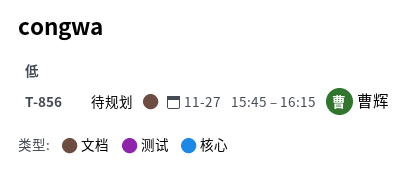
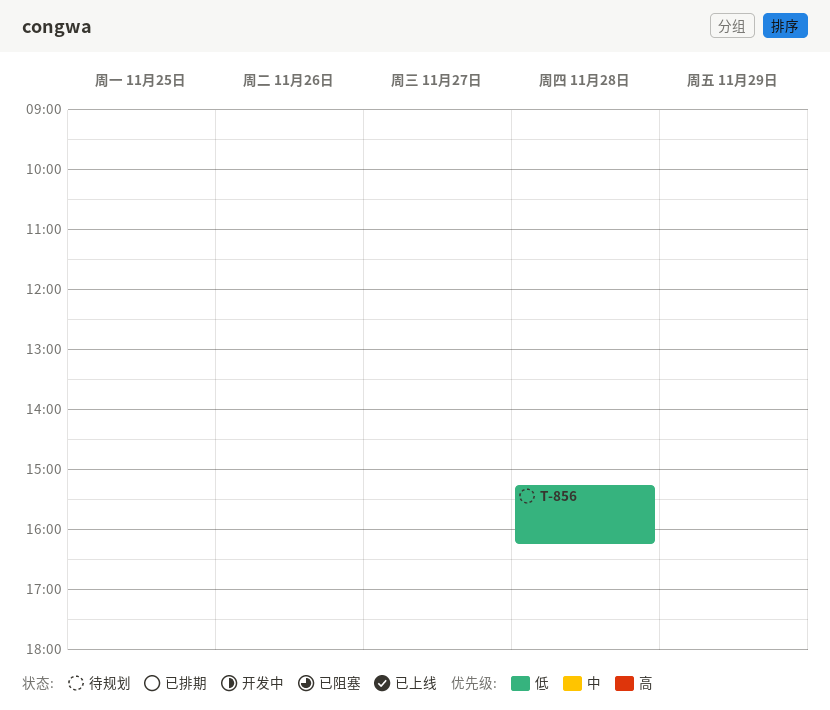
T-856, day: Nov 27 -> Nov 28
T-856, begins: 15:45 -> 15:15

